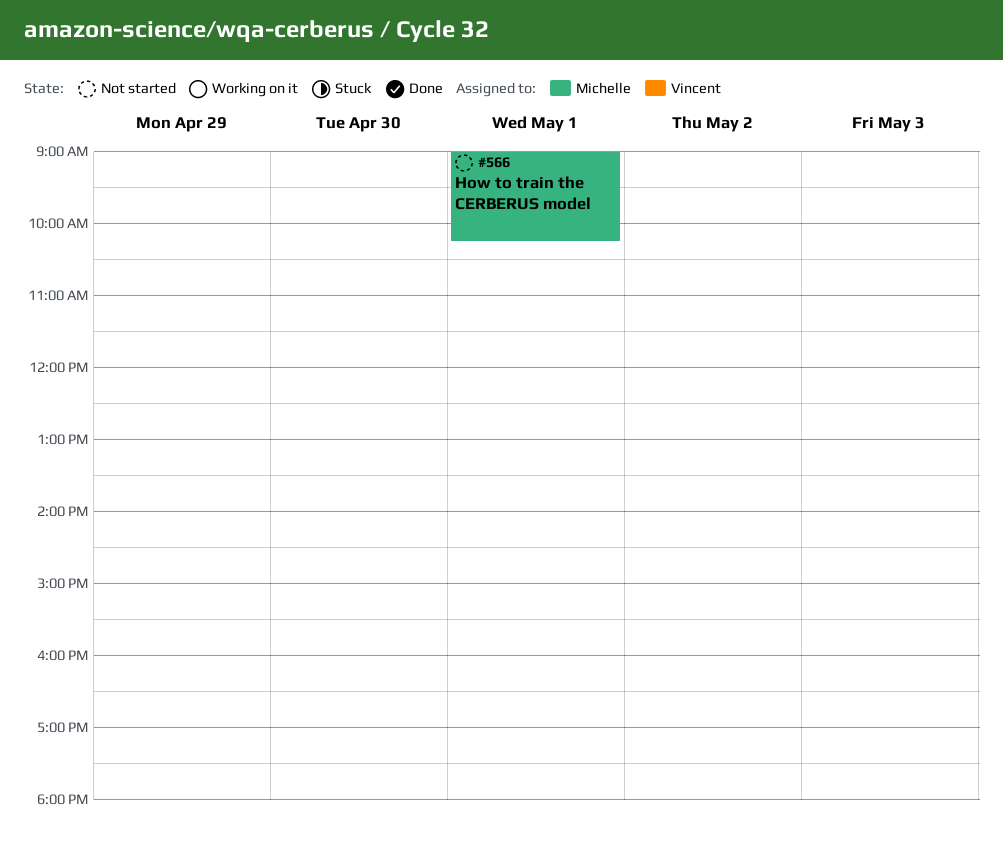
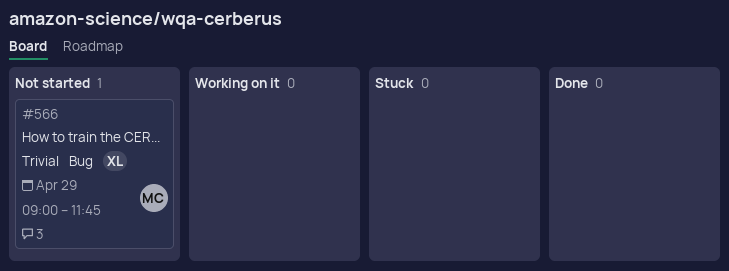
#566, day: May 1 -> Apr 29
#566, ends: 10:15 -> 11:45

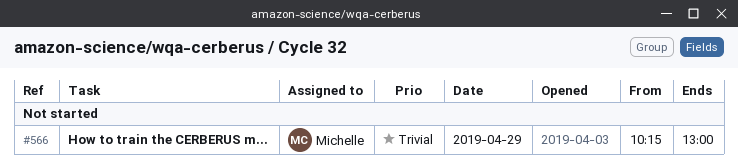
#566, begins: 09:00 -> 10:15
#566, ends: 11:45 -> 13:00

